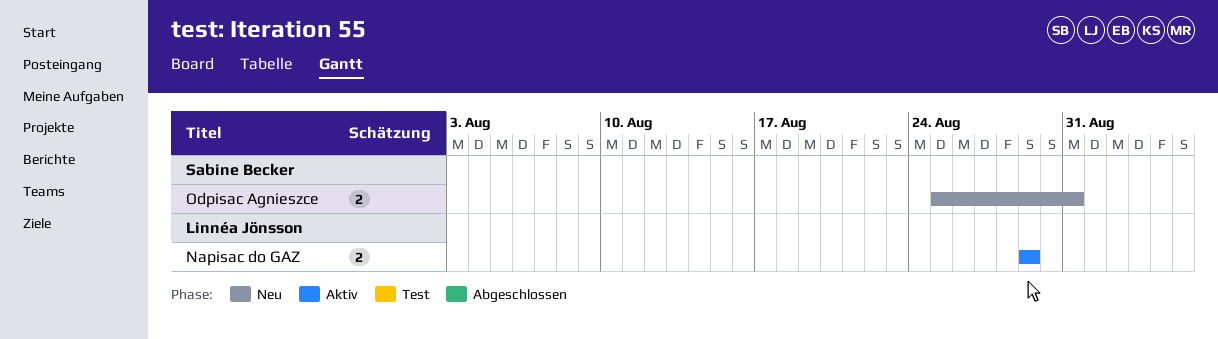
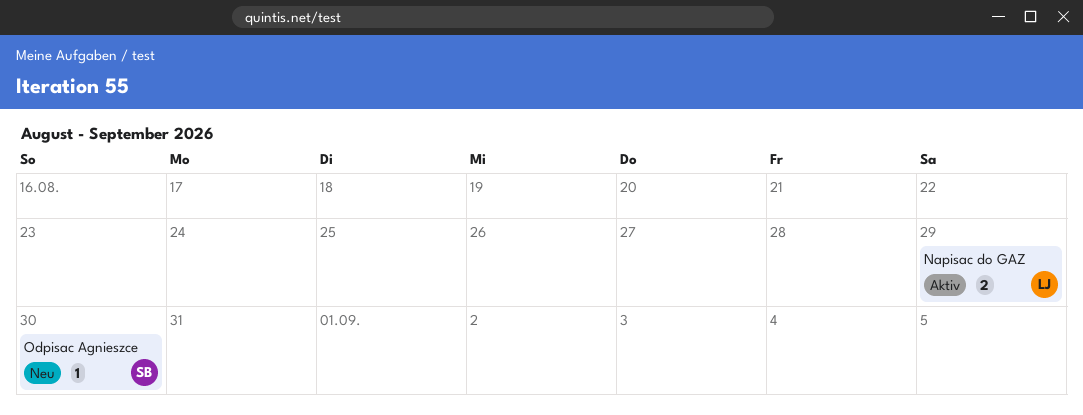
Odpisac Agnieszce, estimate: 2 -> 1
Odpisac Agnieszce, due: Aug 31 -> Aug 30

